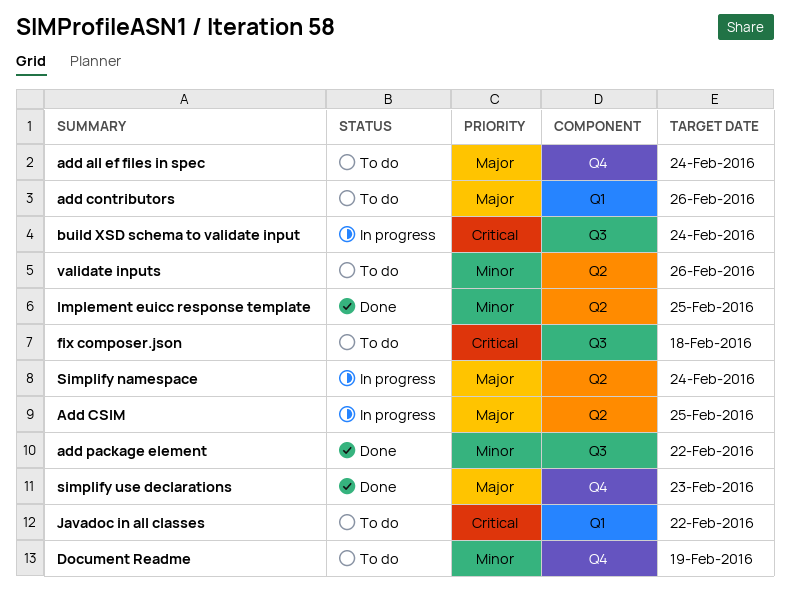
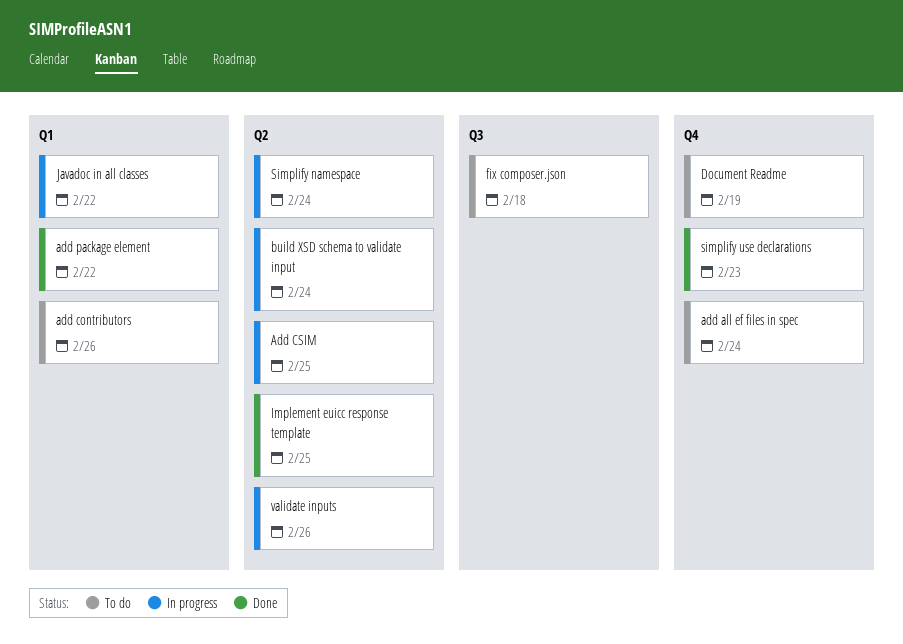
add package element, label: Q3 -> Q1
build XSD schema to validate input, label: Q3 -> Q2
Javadoc in all classes, status: To do -> In progress
validate inputs, status: To do -> In progress

